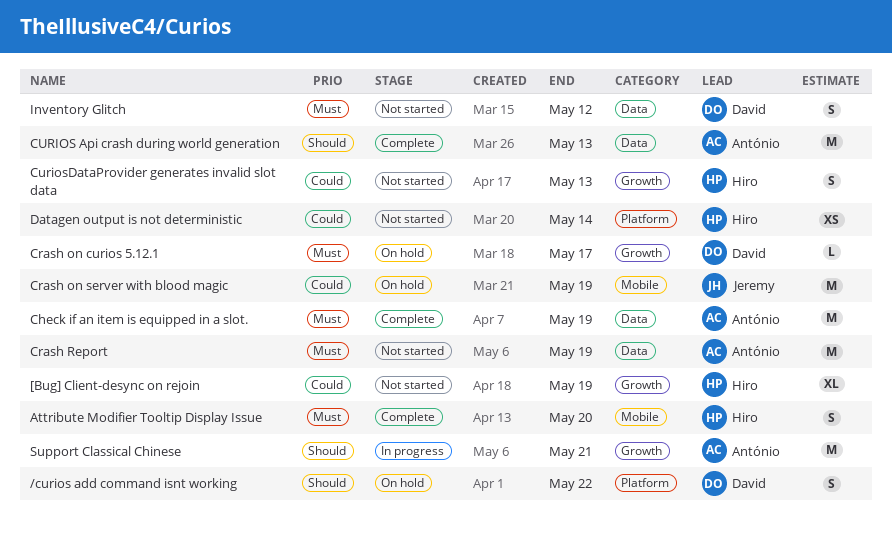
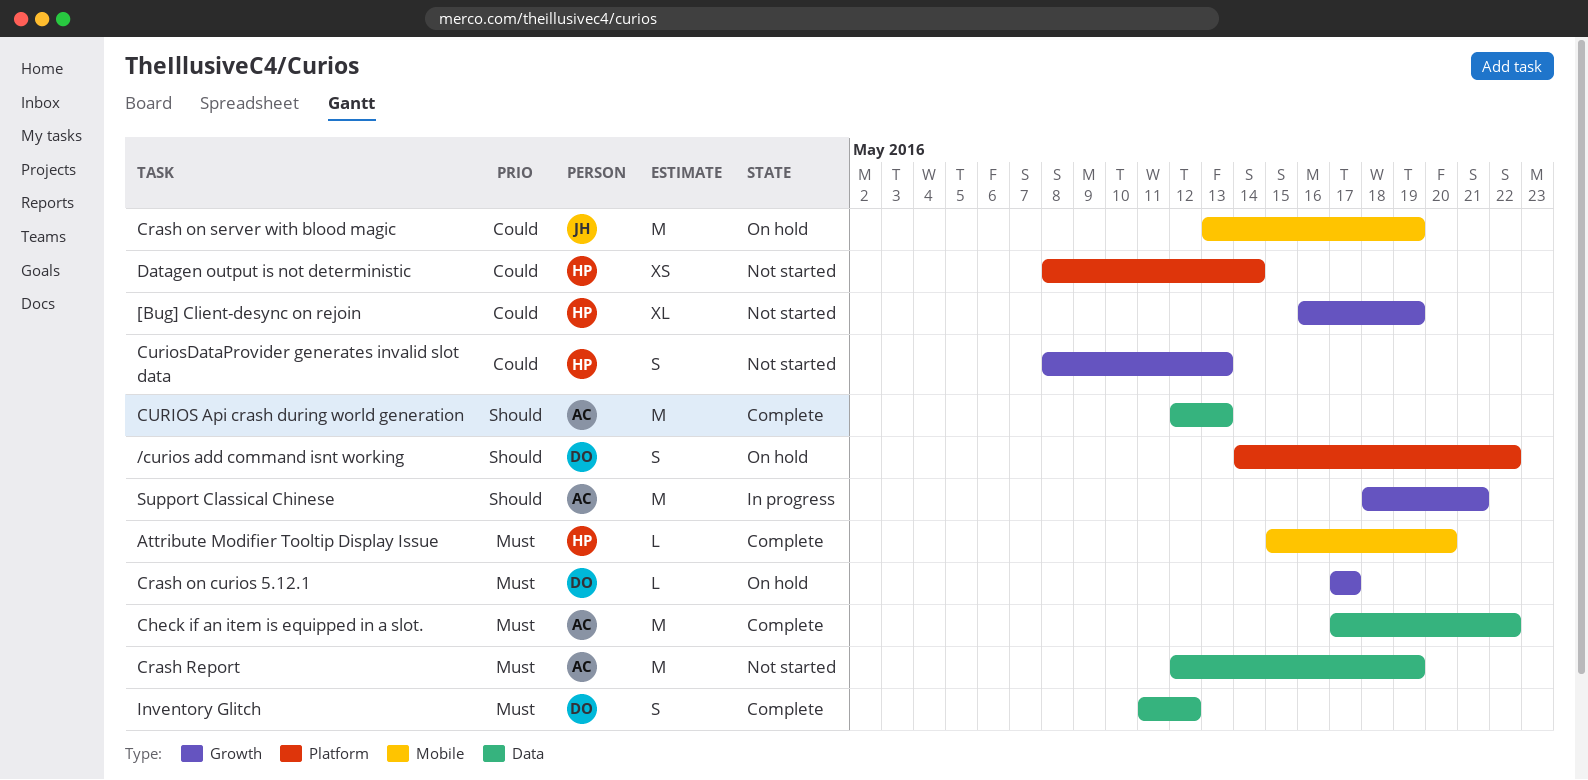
Attribute Modifier Tooltip Display Issue, estimate: S -> L
Check if an item is equipped in a slot., due: May 19 -> May 22
Inventory Glitch, status: Not started -> Complete

